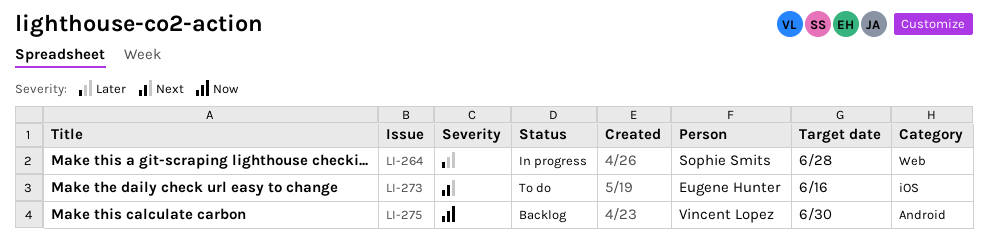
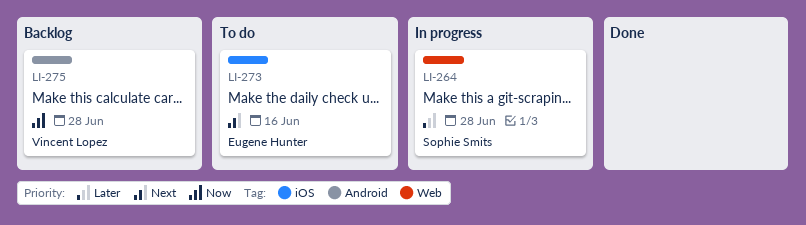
LI-275, due: Jun 30 -> Jun 28

